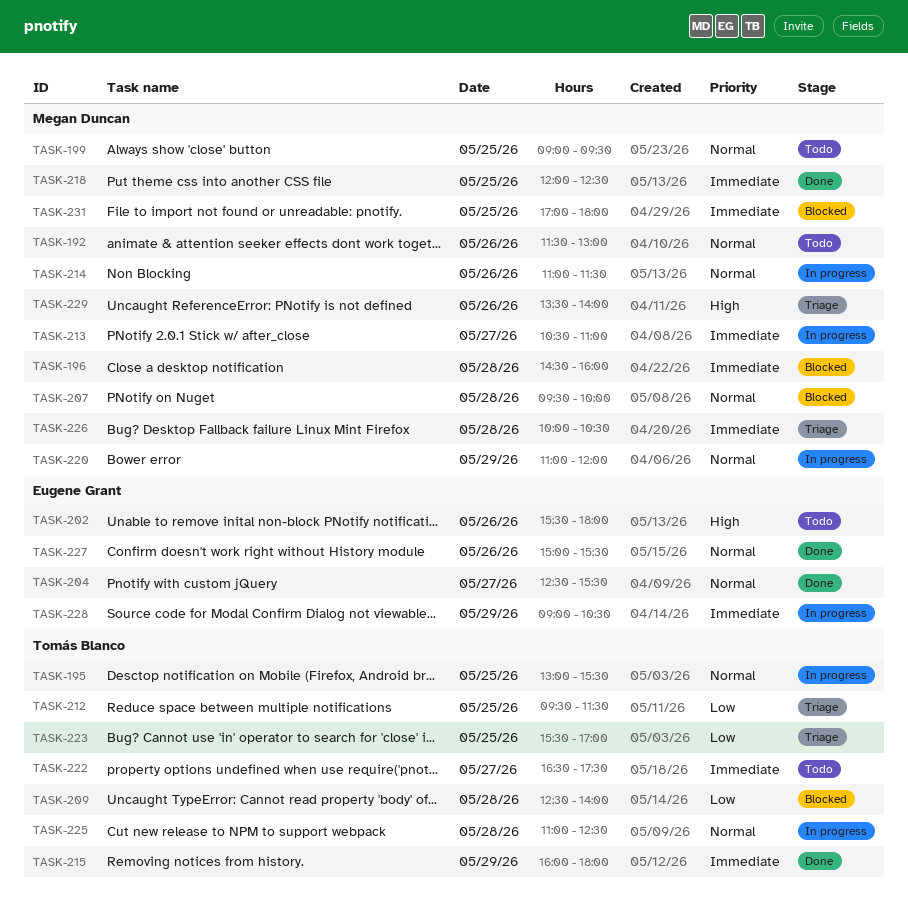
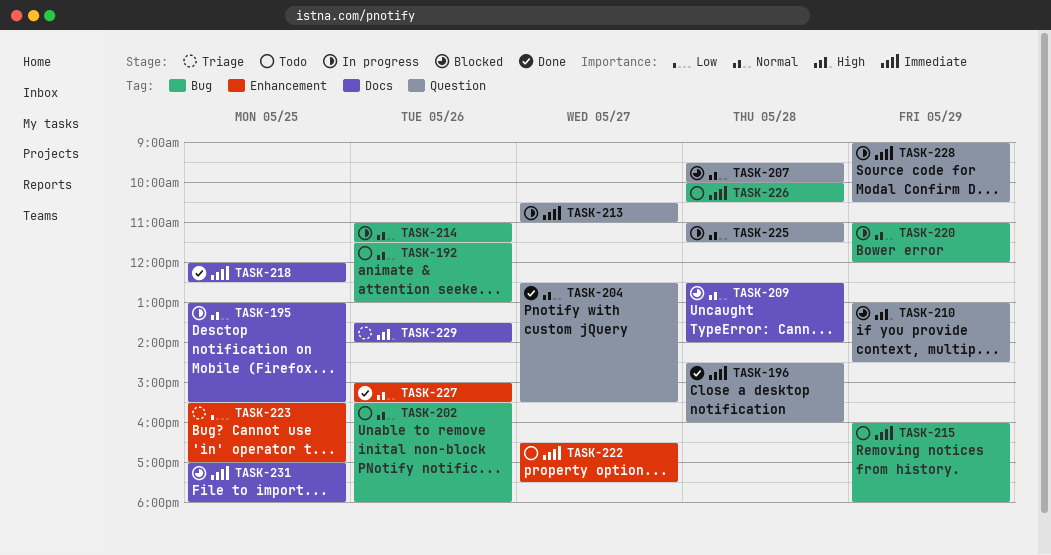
TASK-196, status: Blocked -> Done
TASK-199: present -> none
TASK-202, priority: High -> Normal
TASK-209, priority: Low -> Normal
TASK-210: none -> present
TASK-212: present -> none
TASK-215, status: Done -> Todo
TASK-225, ends: 12:30 -> 11:30
TASK-226, status: Triage -> Todo

